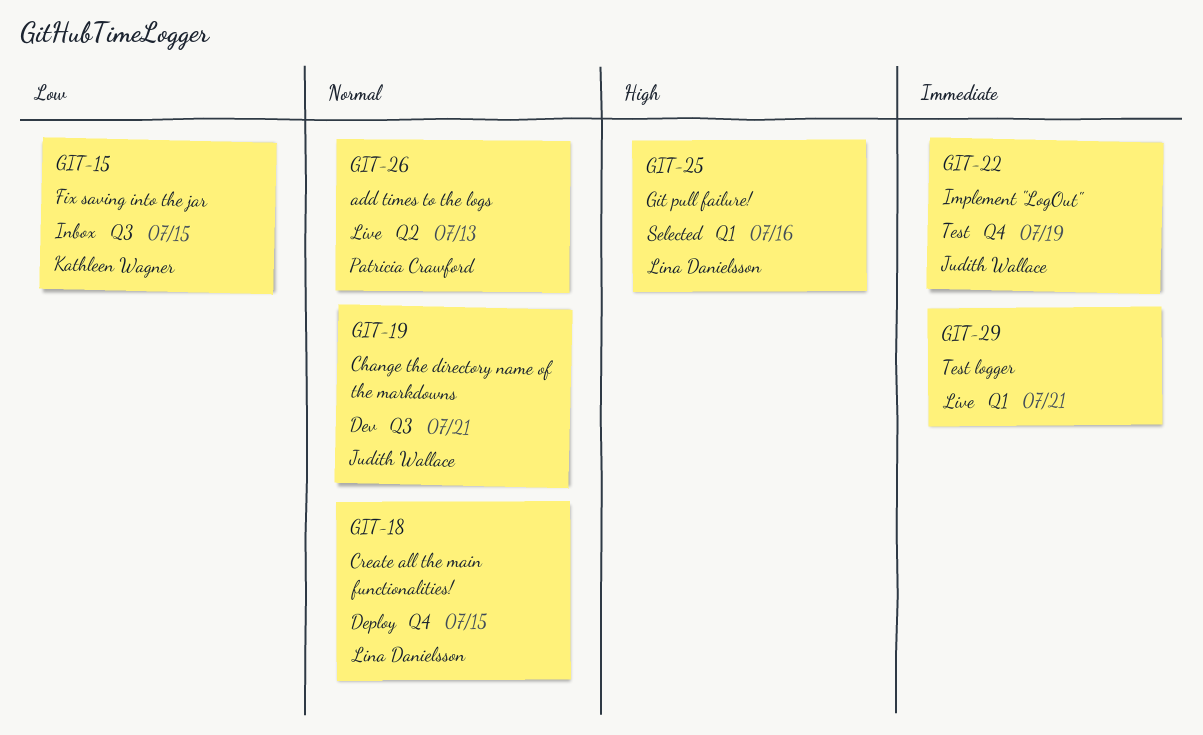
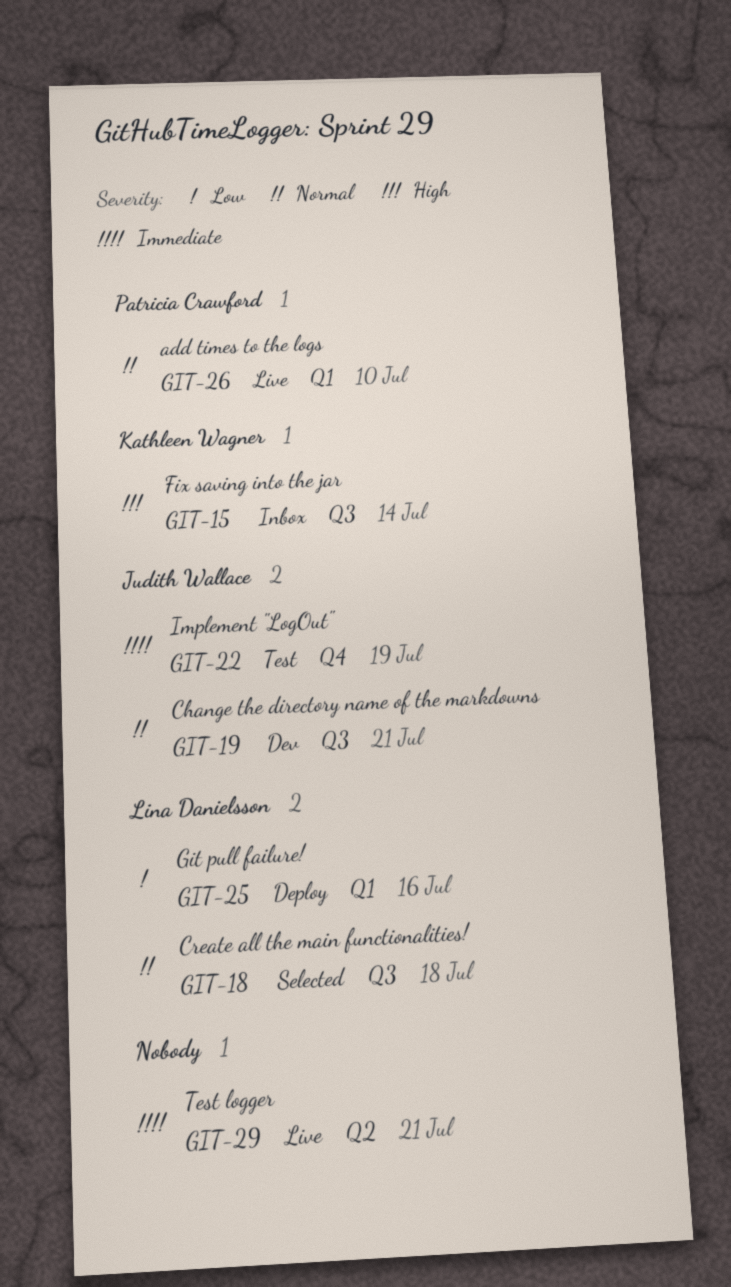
GIT-15, priority: Low -> High
GIT-15, due: Jul 15 -> Jul 14
GIT-18, status: Deploy -> Selected
GIT-18, label: Q4 -> Q3
GIT-18, due: Jul 15 -> Jul 18
GIT-25, status: Selected -> Deploy
GIT-25, priority: High -> Low
GIT-26, label: Q2 -> Q1
GIT-26, due: Jul 13 -> Jul 10
GIT-29, label: Q1 -> Q2

